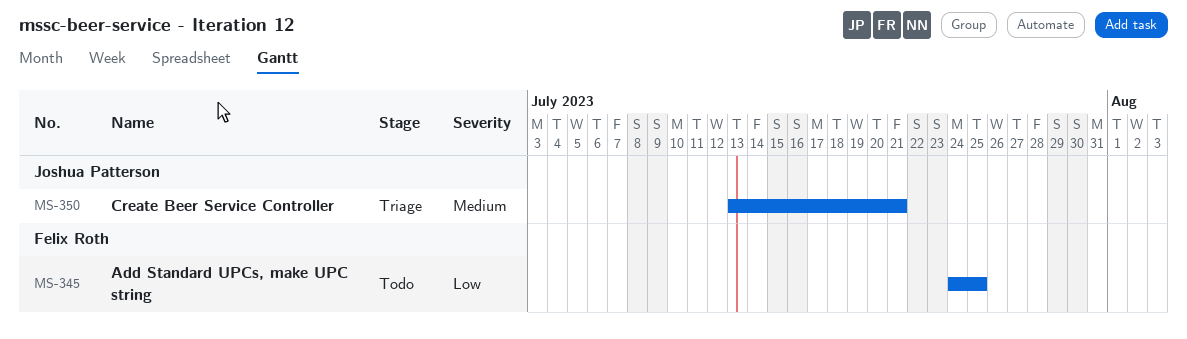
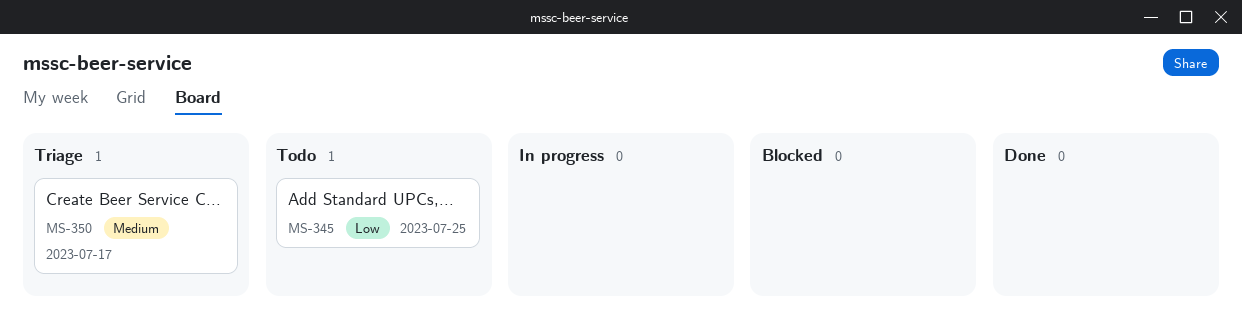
MS-350, due: Jul 21 -> Jul 17

